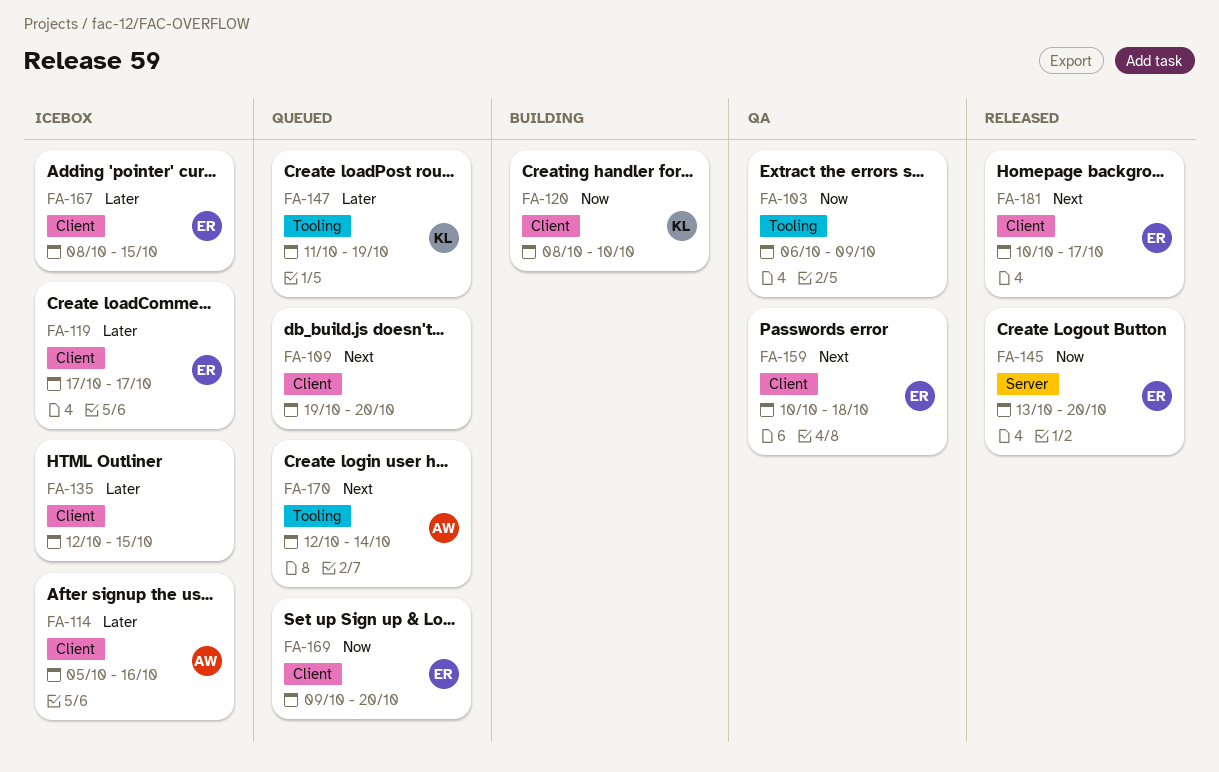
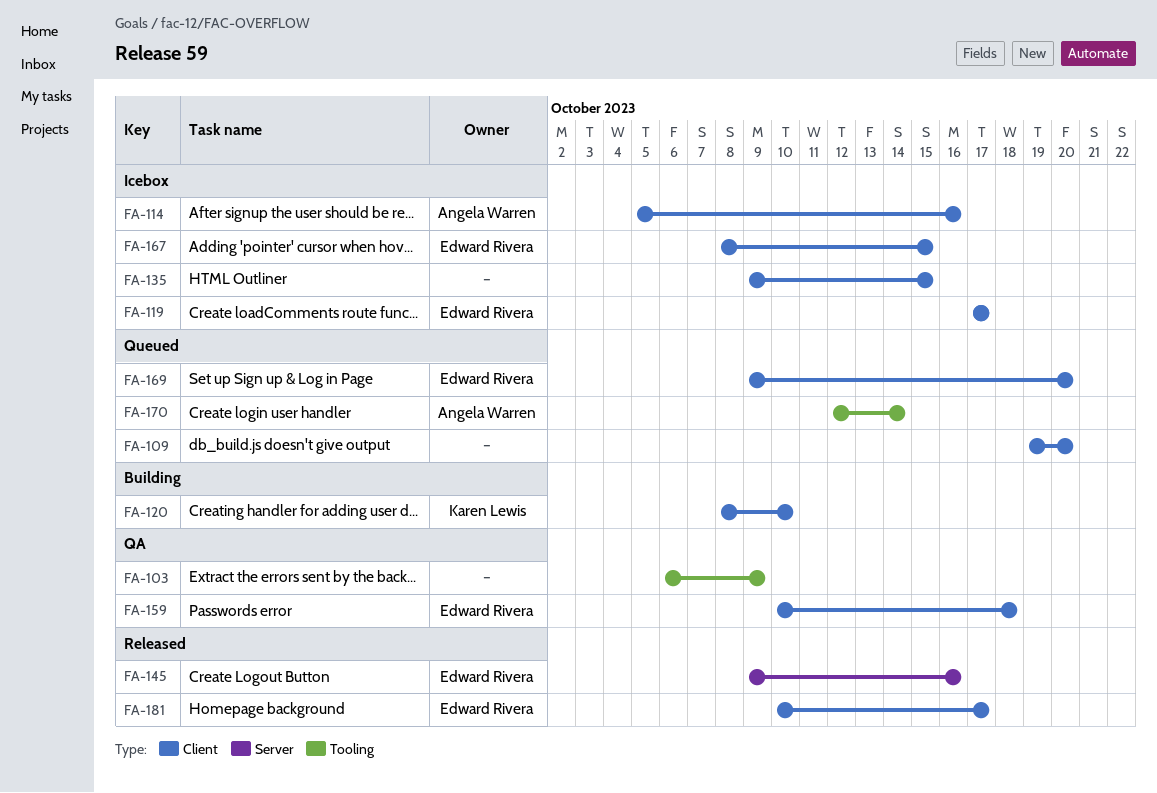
FA-135, start: Oct 12 -> Oct 9
FA-145, start: Oct 13 -> Oct 9
FA-145, due: Oct 20 -> Oct 16
FA-147: present -> none

